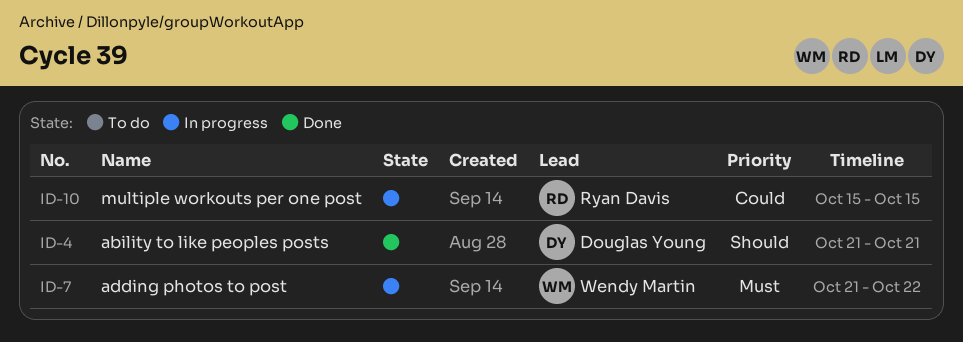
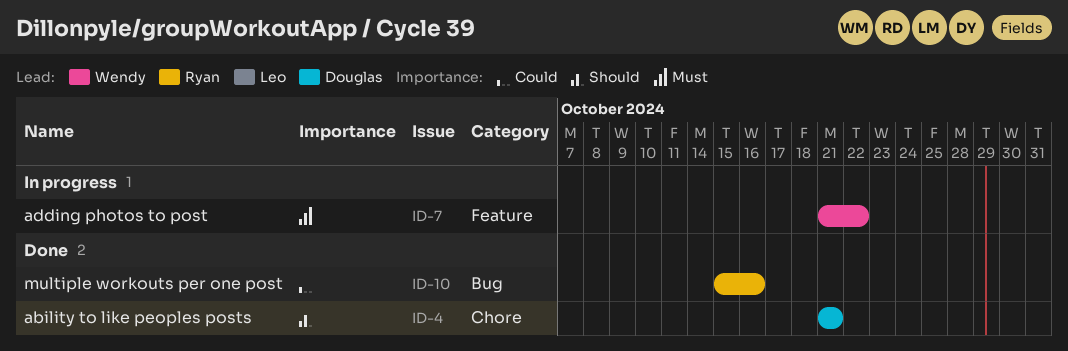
ID-10, status: In progress -> Done
ID-10, due: Oct 15 -> Oct 16

